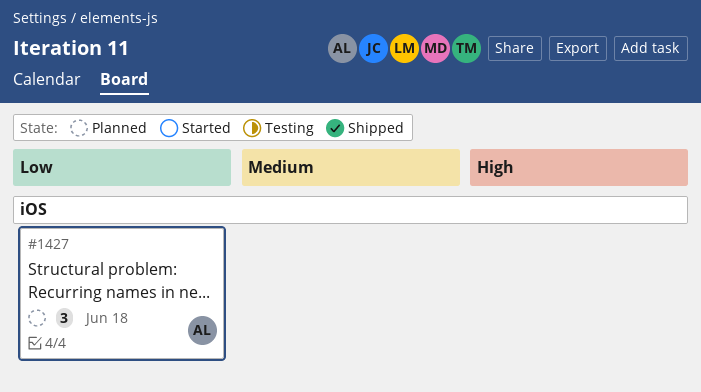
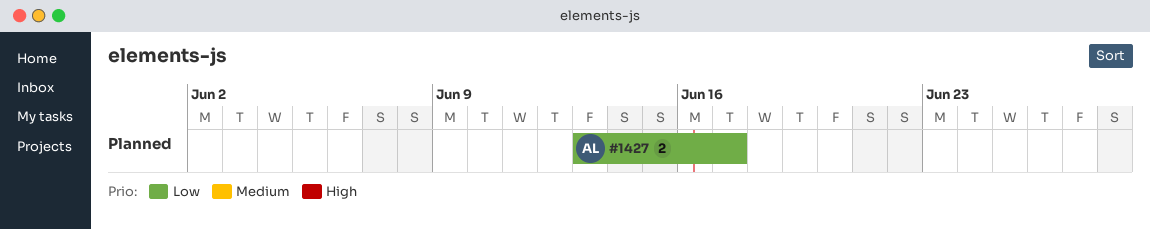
#1427, estimate: 3 -> 2
#1427, due: Jun 18 -> Jun 17

